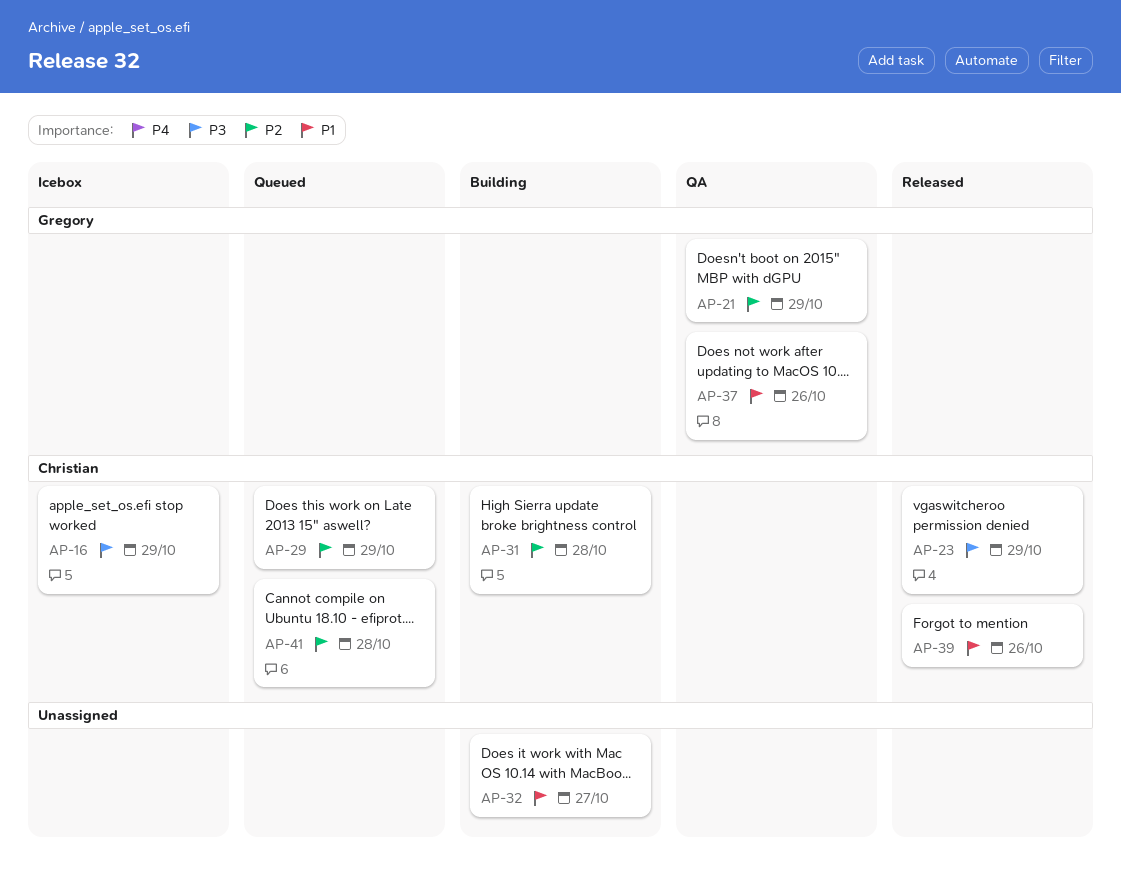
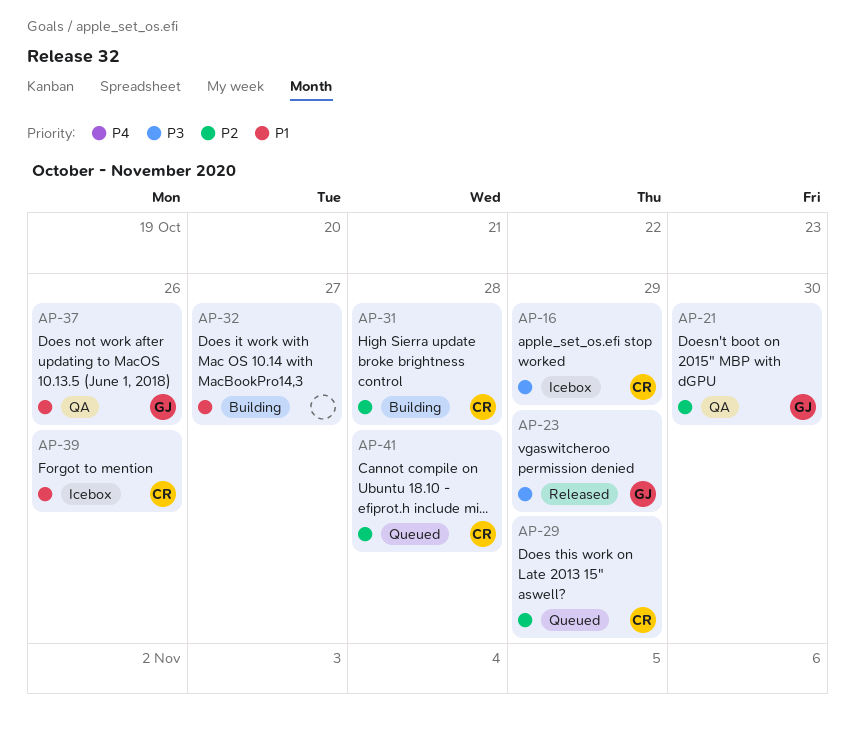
AP-21, due: Oct 29 -> Oct 30
AP-23, owner: Christian -> Gregory
AP-39, status: Released -> Icebox

